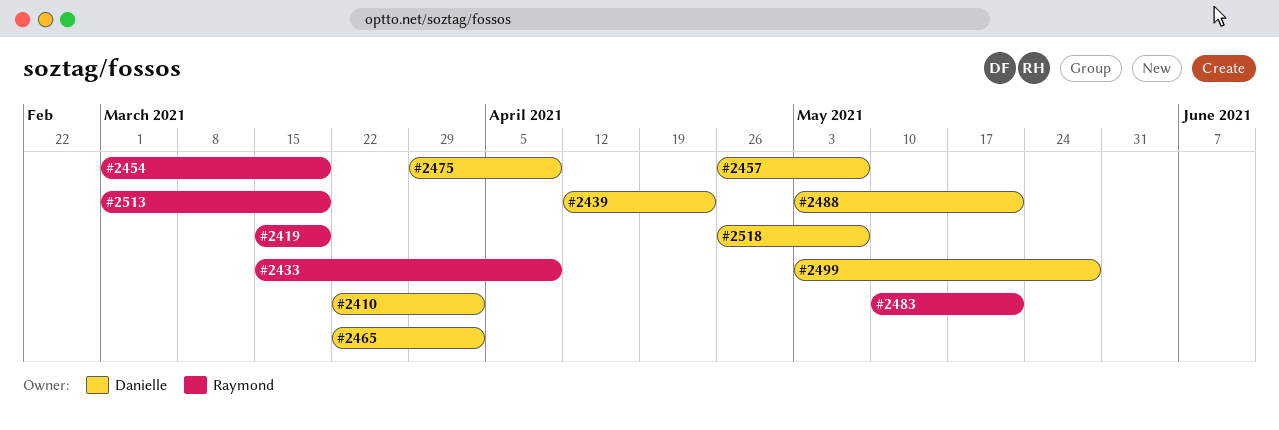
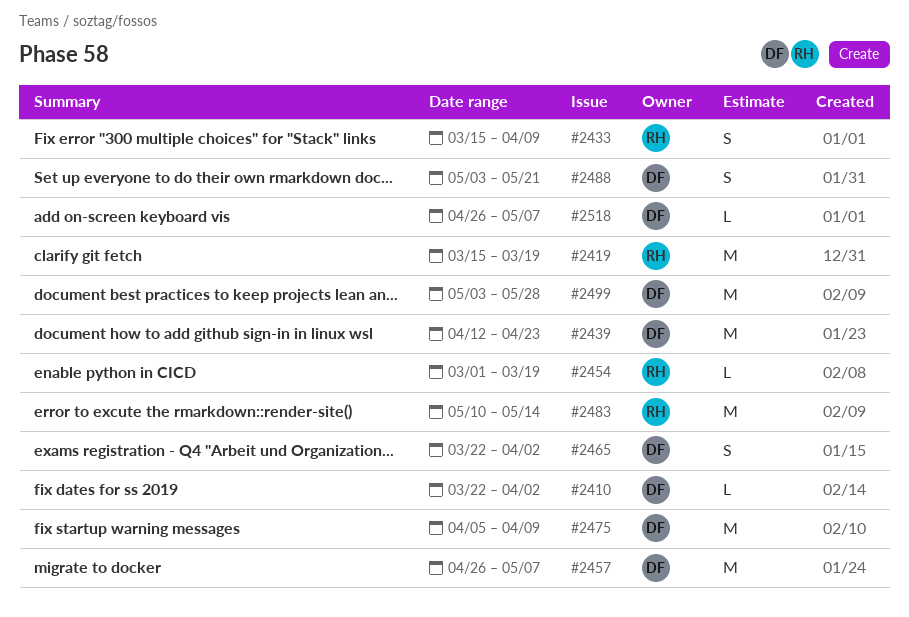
#2475, start: Mar 29 -> Apr 5
#2483, due: May 21 -> May 14
#2513: present -> none

